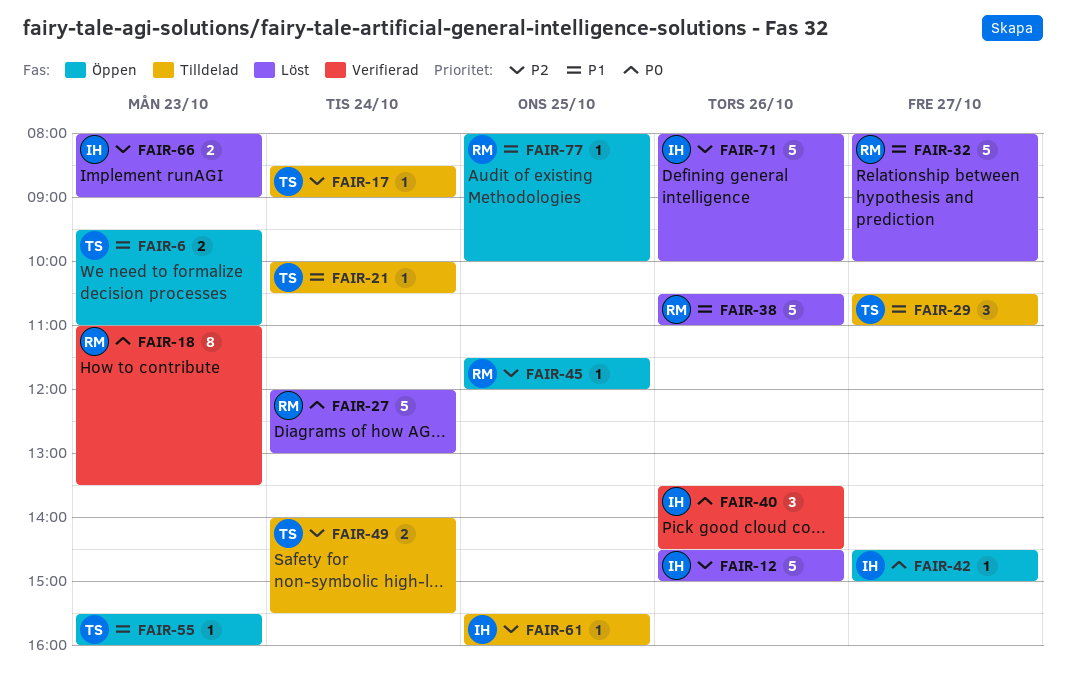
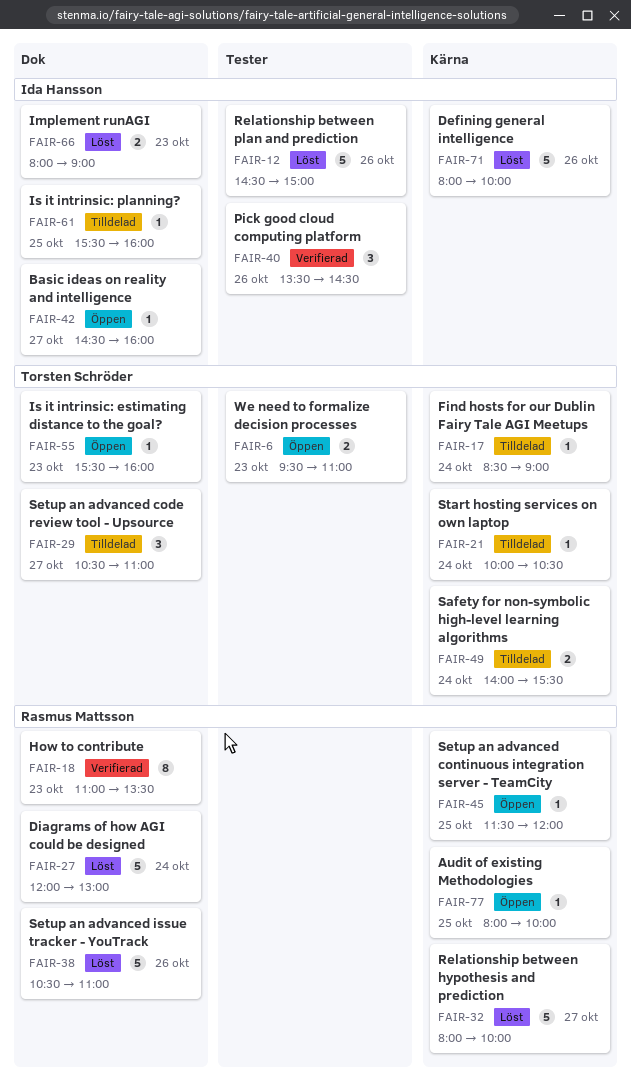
FAIR-42, ends: 15:00 -> 16:00

